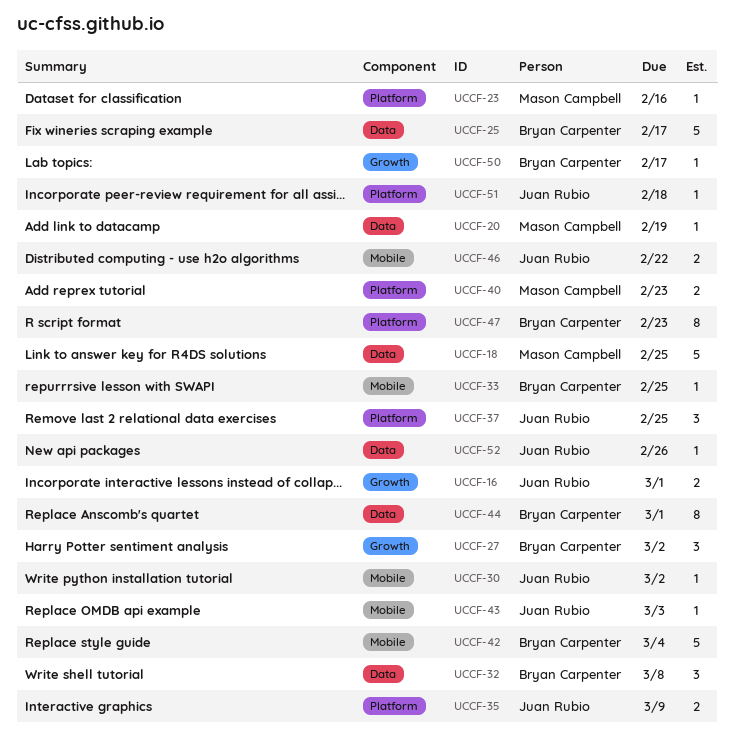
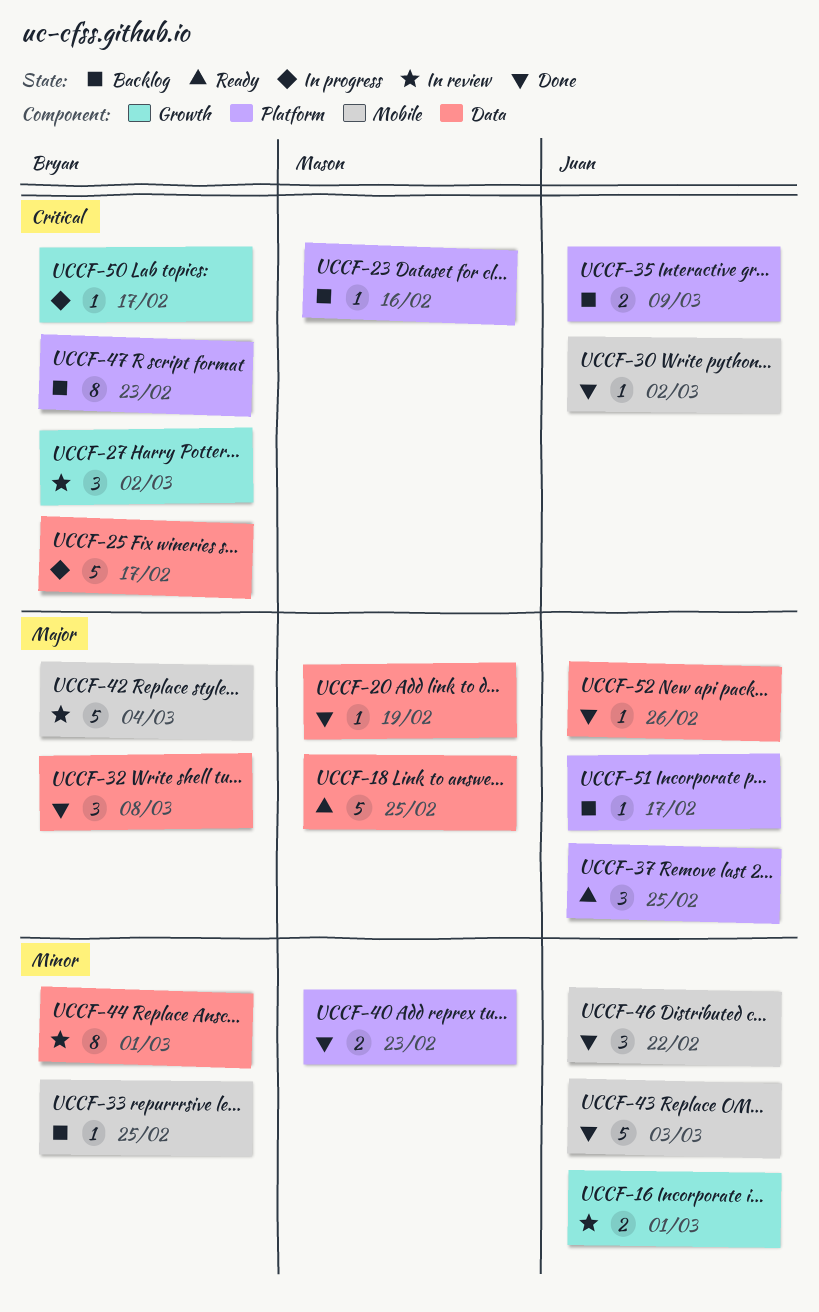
UCCF-43, estimate: 1 -> 5
UCCF-46, estimate: 2 -> 3
UCCF-51, due: Feb 18 -> Feb 17

